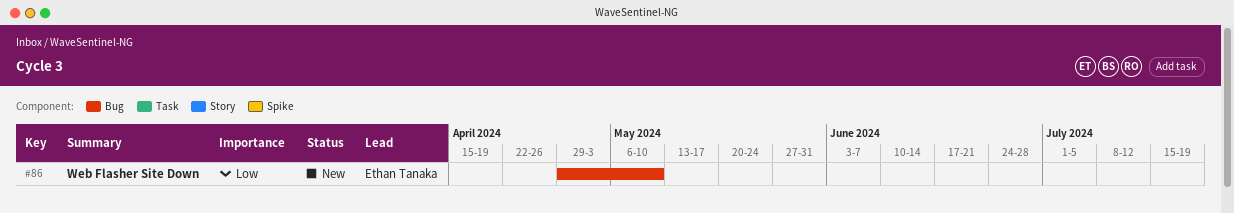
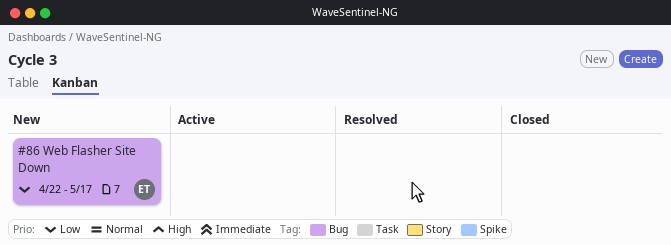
#86, start: Apr 29 -> Apr 22
#86, due: May 10 -> May 17

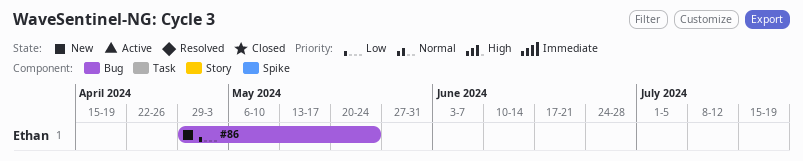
#86, start: Apr 22 -> Apr 29
#86, due: May 17 -> May 24

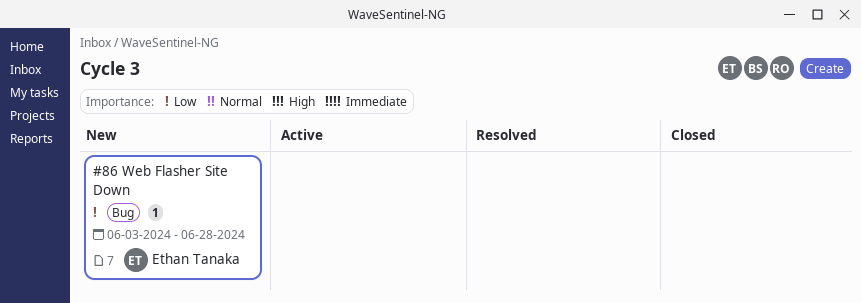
#86, start: Apr 29 -> Jun 3
#86, due: May 24 -> Jun 28

